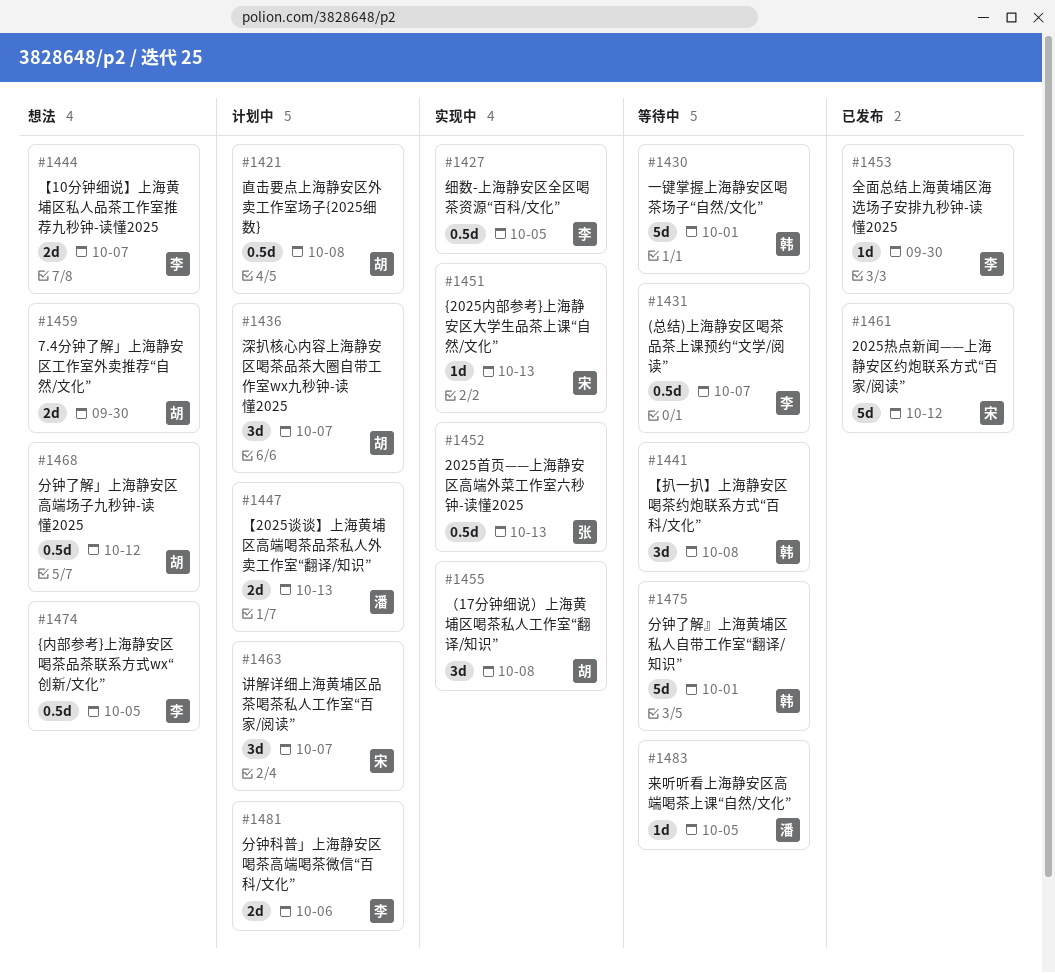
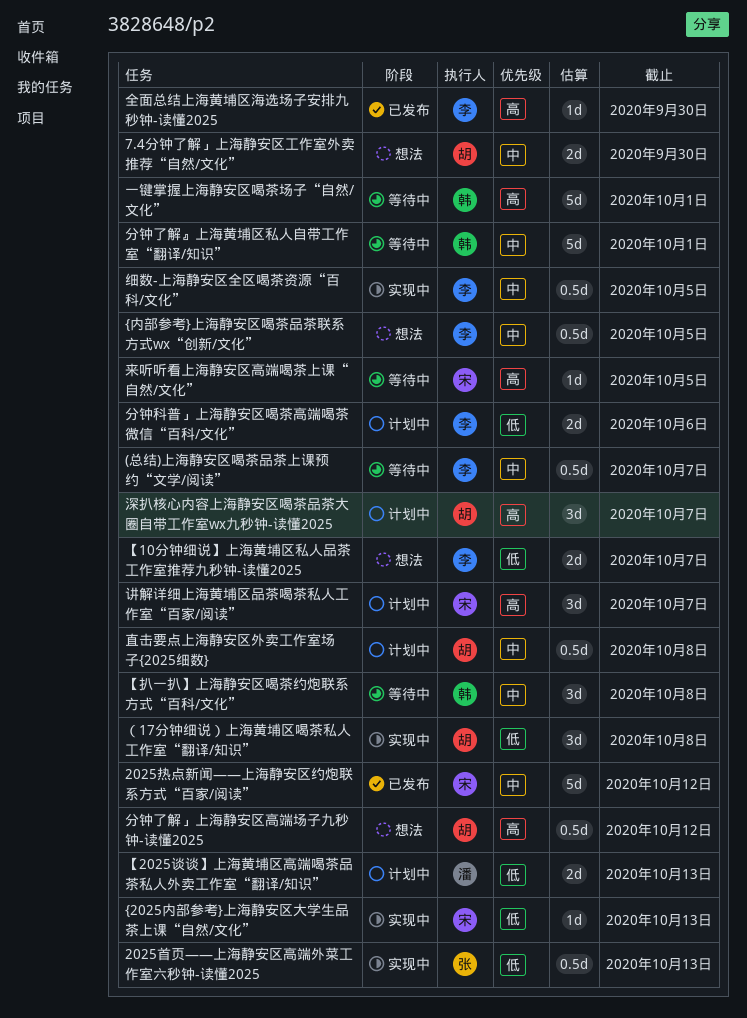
来听听看上海静安区高端喝茶上课“自然/文化”, owner: 潘 -> 宋

